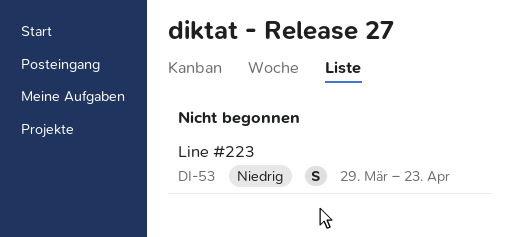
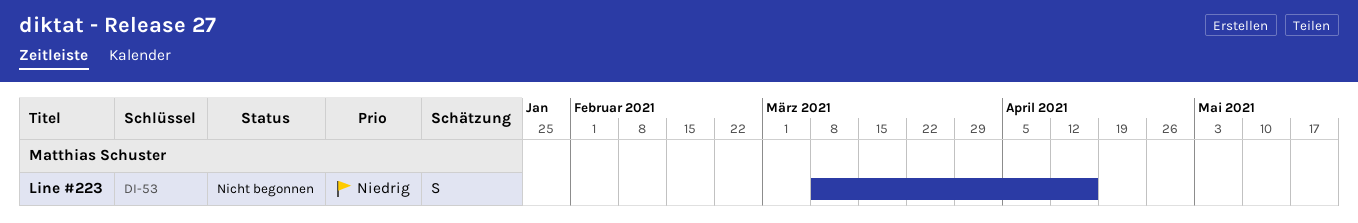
DI-53, start: Mar 29 -> Mar 8
DI-53, due: Apr 23 -> Apr 16

